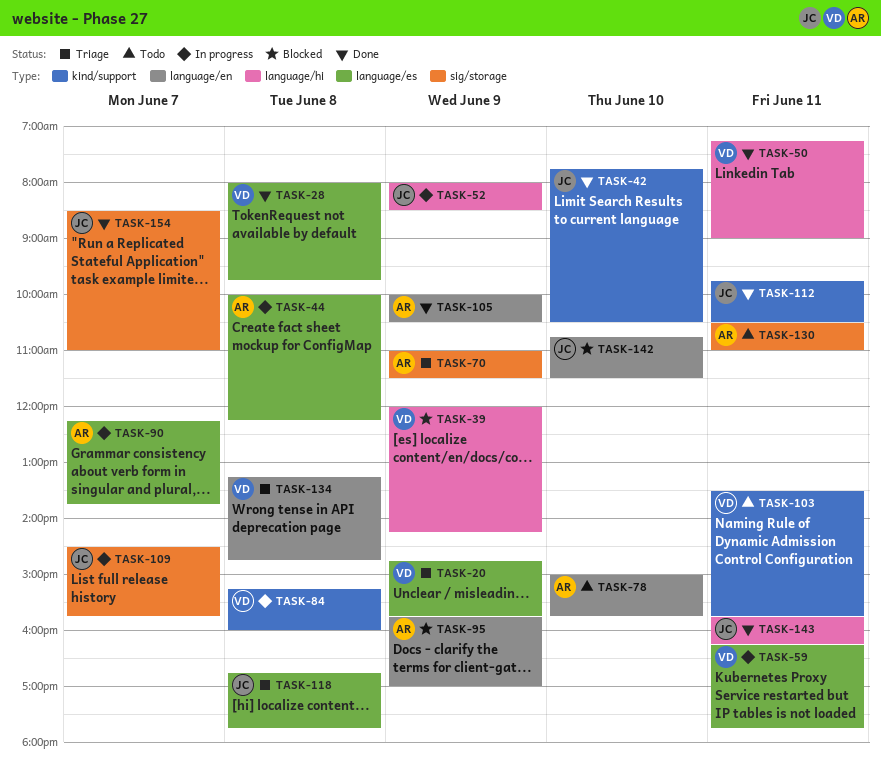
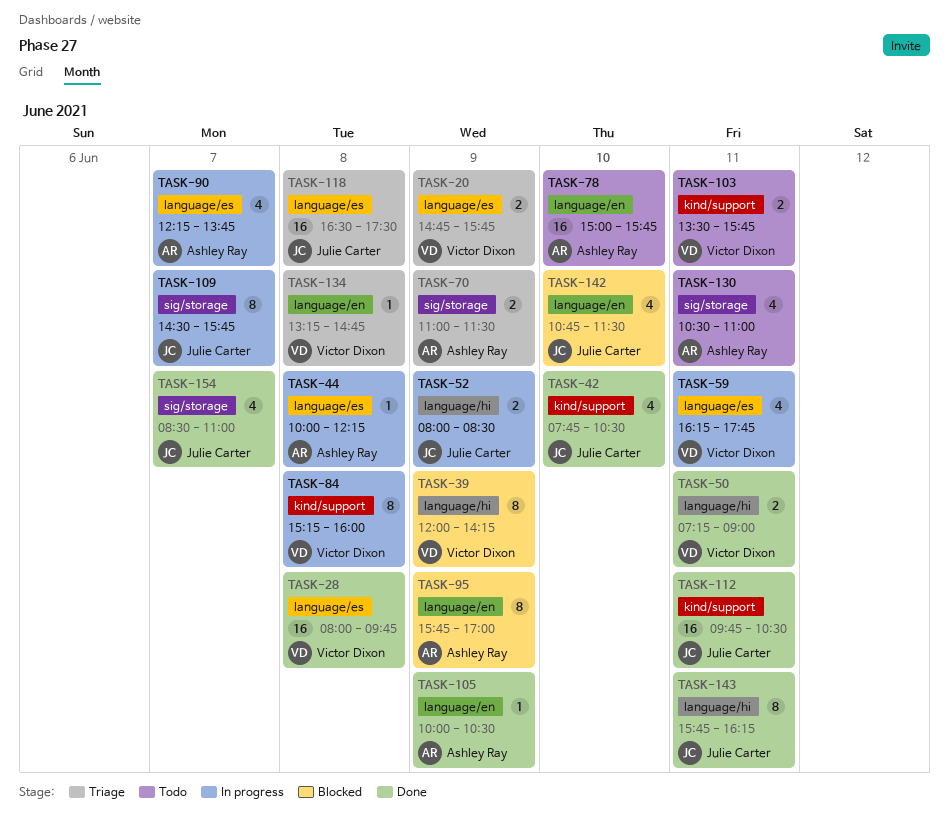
TASK-118, begins: 16:45 -> 16:30
TASK-118, ends: 17:45 -> 17:30

